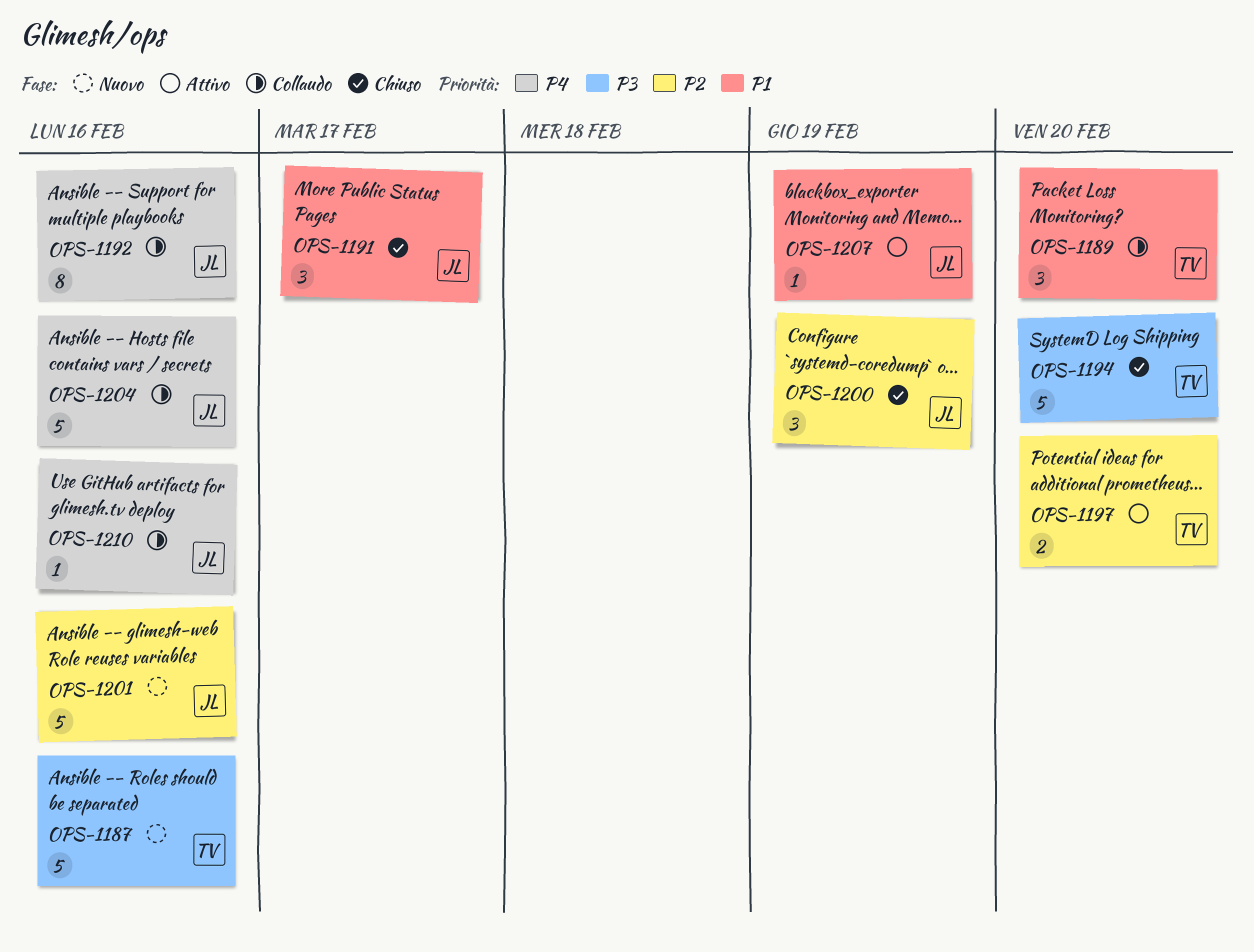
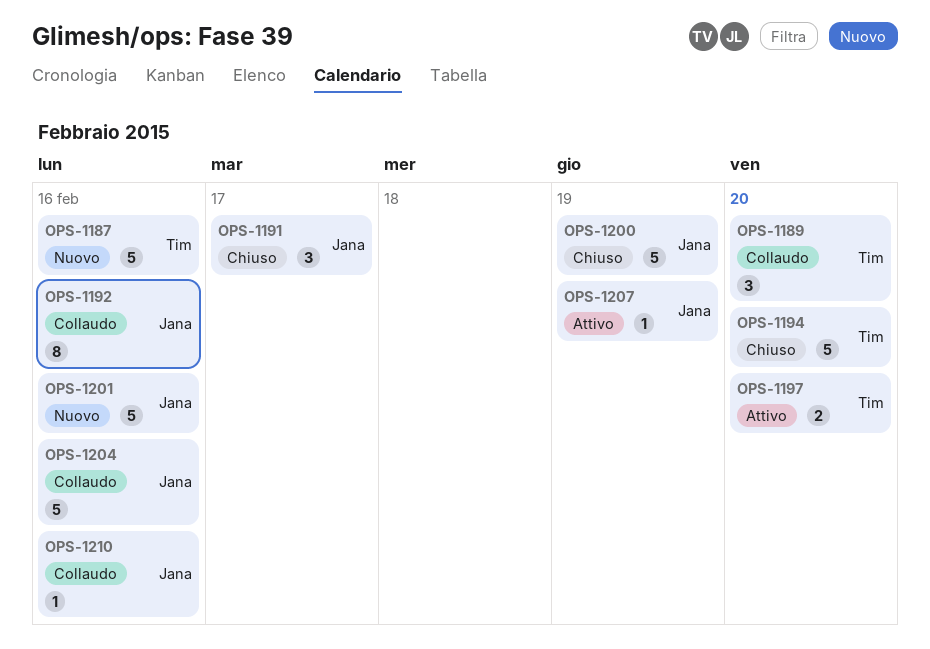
OPS-1200, estimate: 3 -> 5

